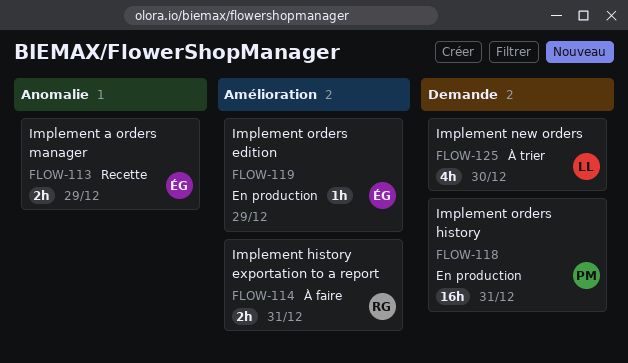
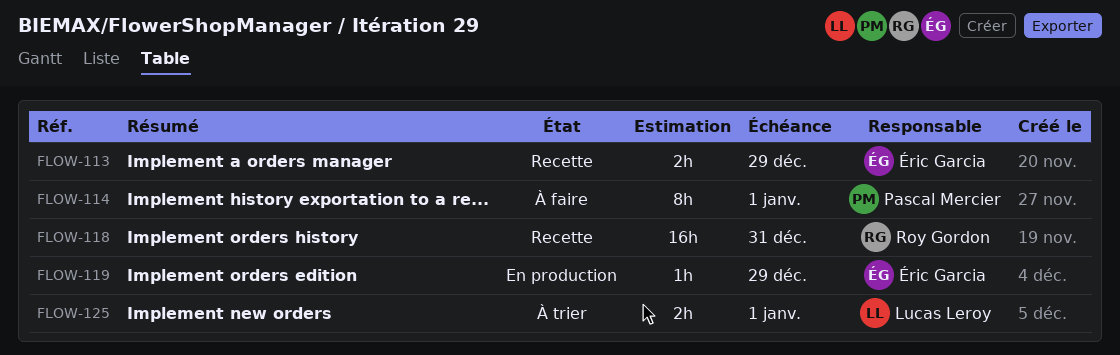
FLOW-114, owner: Roy Gordon -> Pascal Mercier
FLOW-114, estimate: 2h -> 8h
FLOW-114, due: Dec 31 -> Jan 1
FLOW-118, status: En production -> Recette
FLOW-118, owner: Pascal Mercier -> Roy Gordon
FLOW-125, estimate: 4h -> 2h
FLOW-125, due: Dec 30 -> Jan 1

